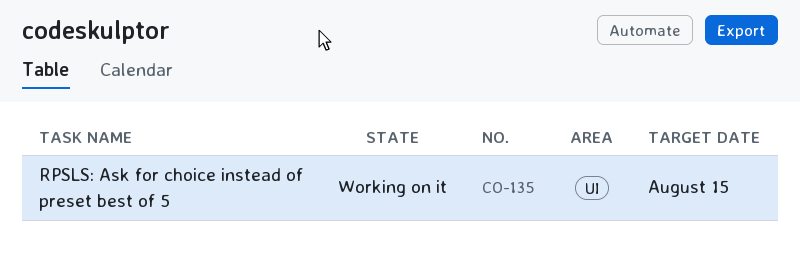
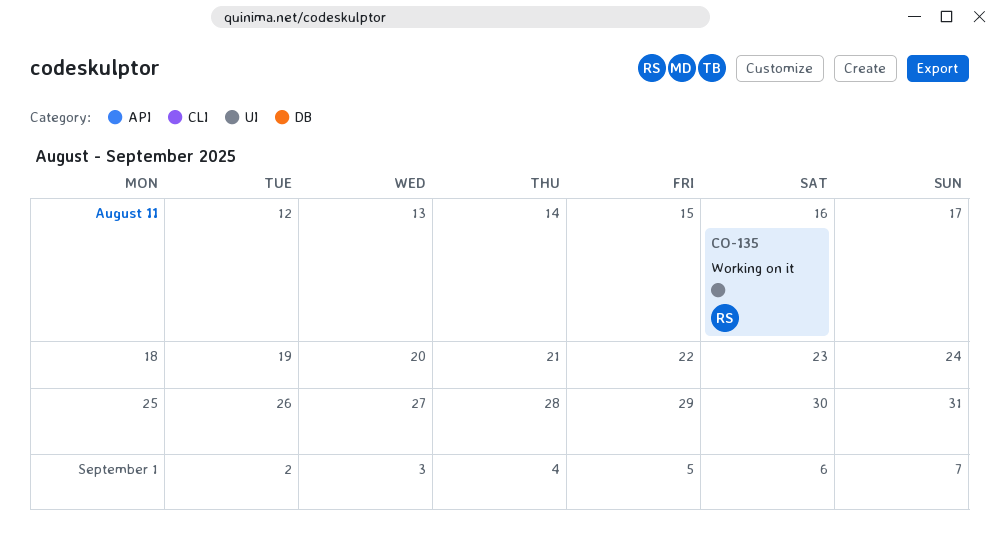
CO-135, due: Aug 15 -> Aug 16

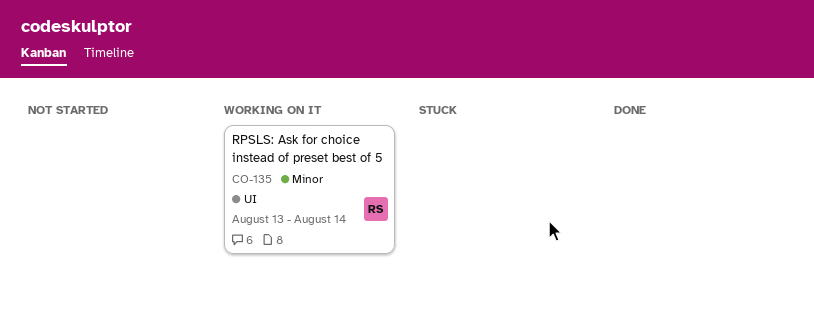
CO-135, due: Aug 16 -> Aug 14

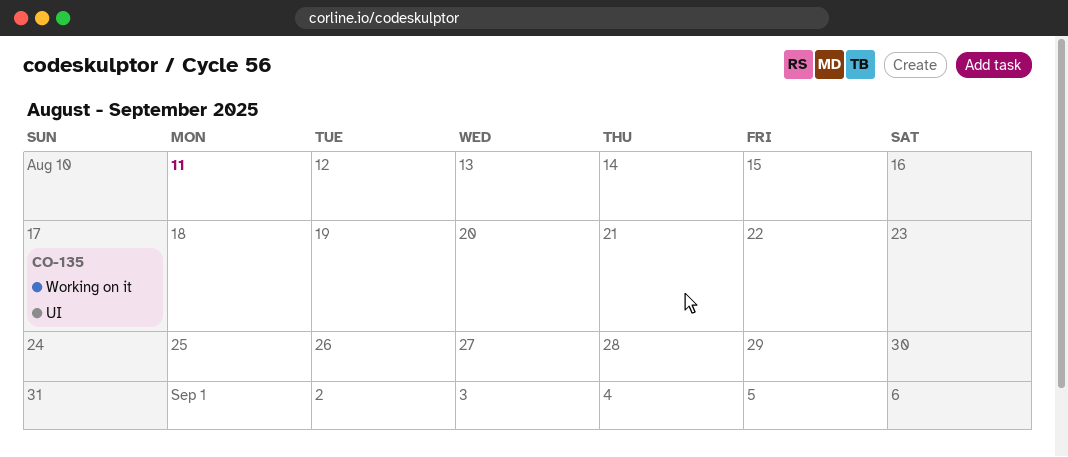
CO-135, due: Aug 14 -> Aug 17

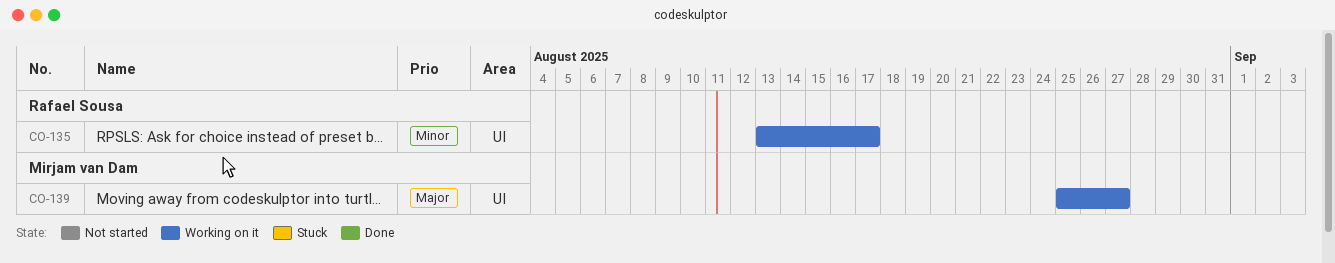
CO-139: none -> present

